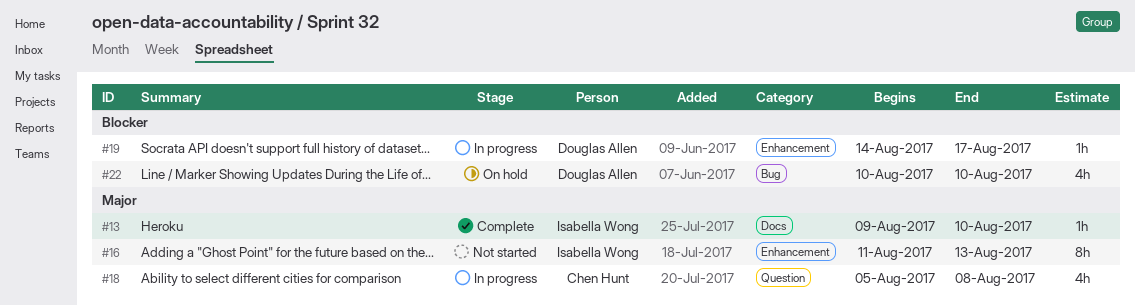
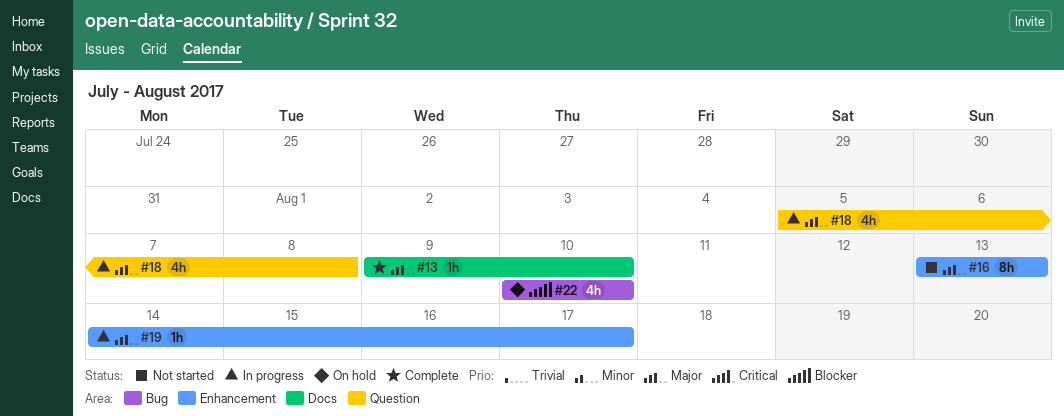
#16, start: Aug 11 -> Aug 13
#19, priority: Blocker -> Major

